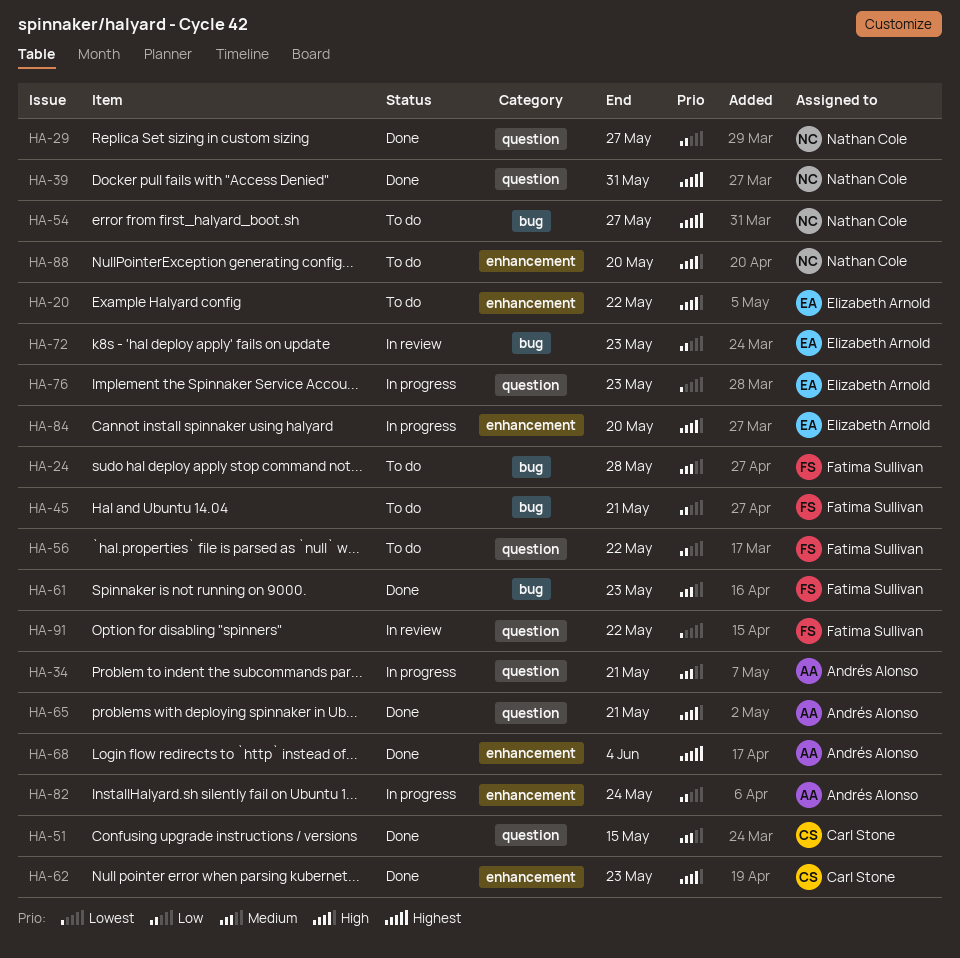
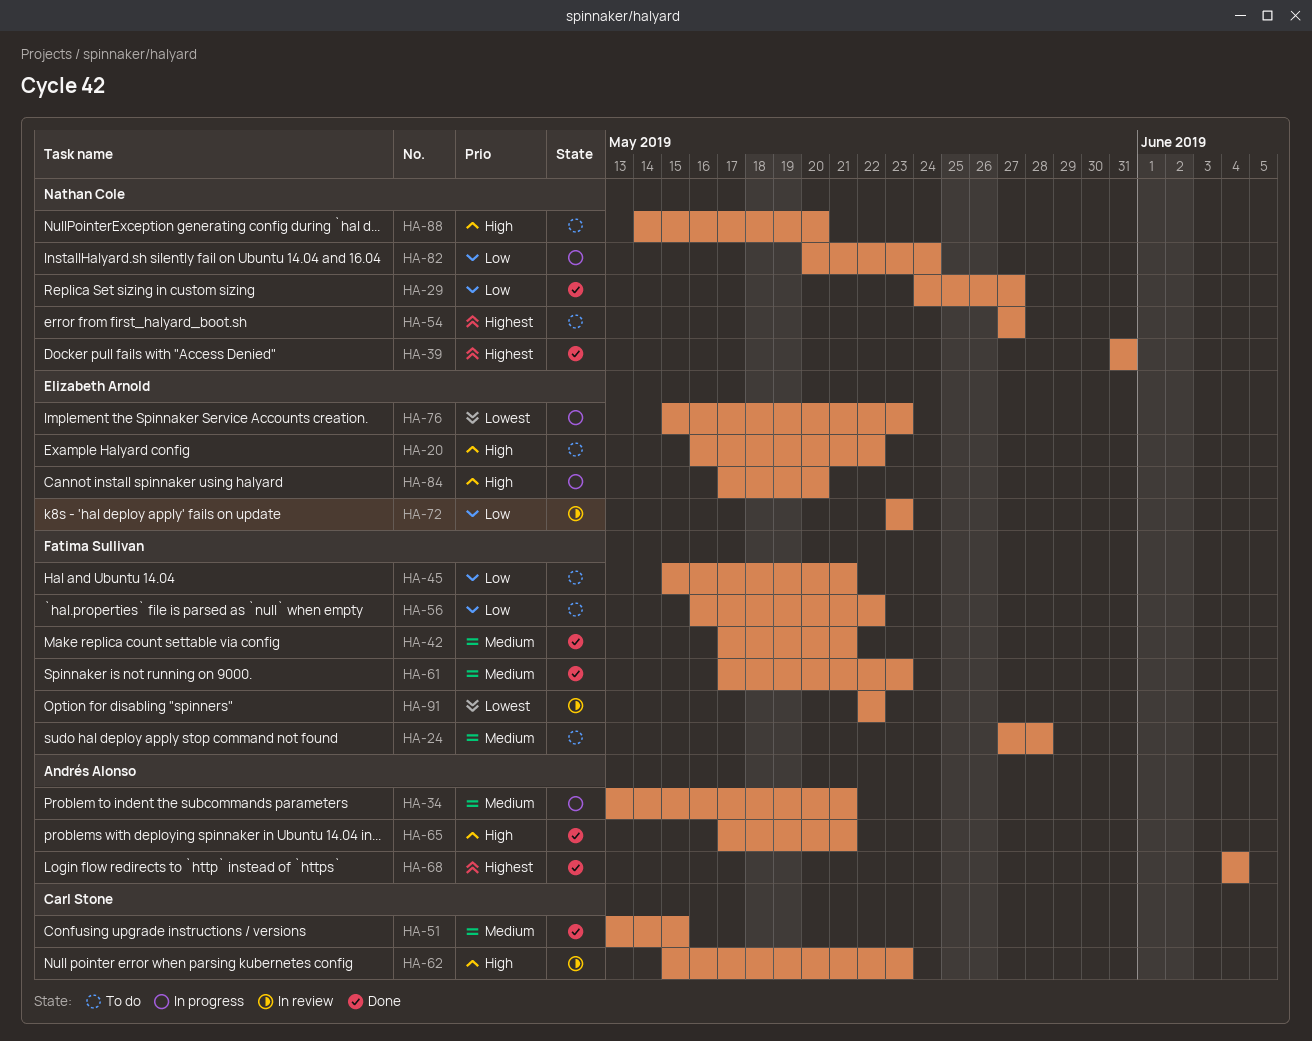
HA-42: none -> present
HA-62, status: Done -> In review
HA-82, owner: Andrés Alonso -> Nathan Cole

